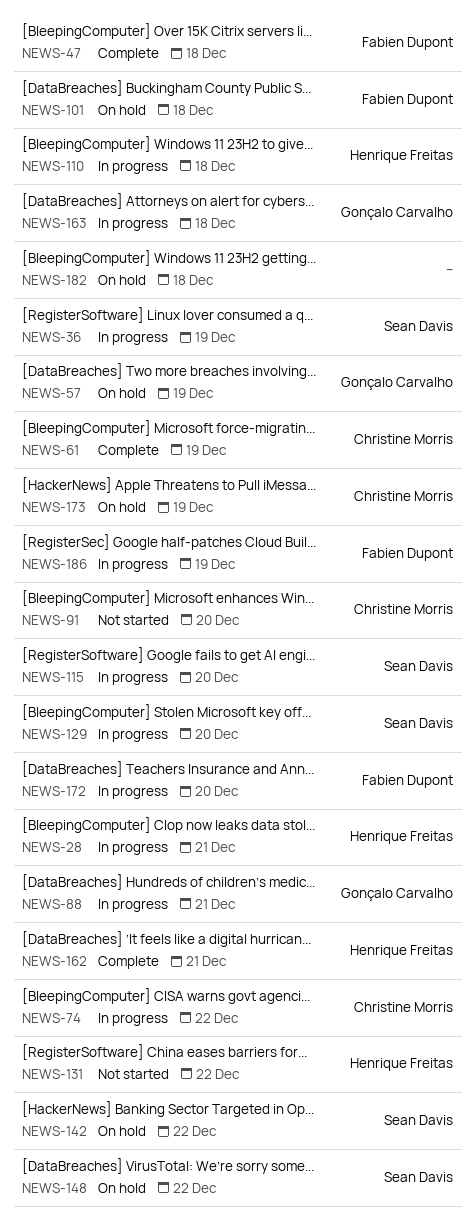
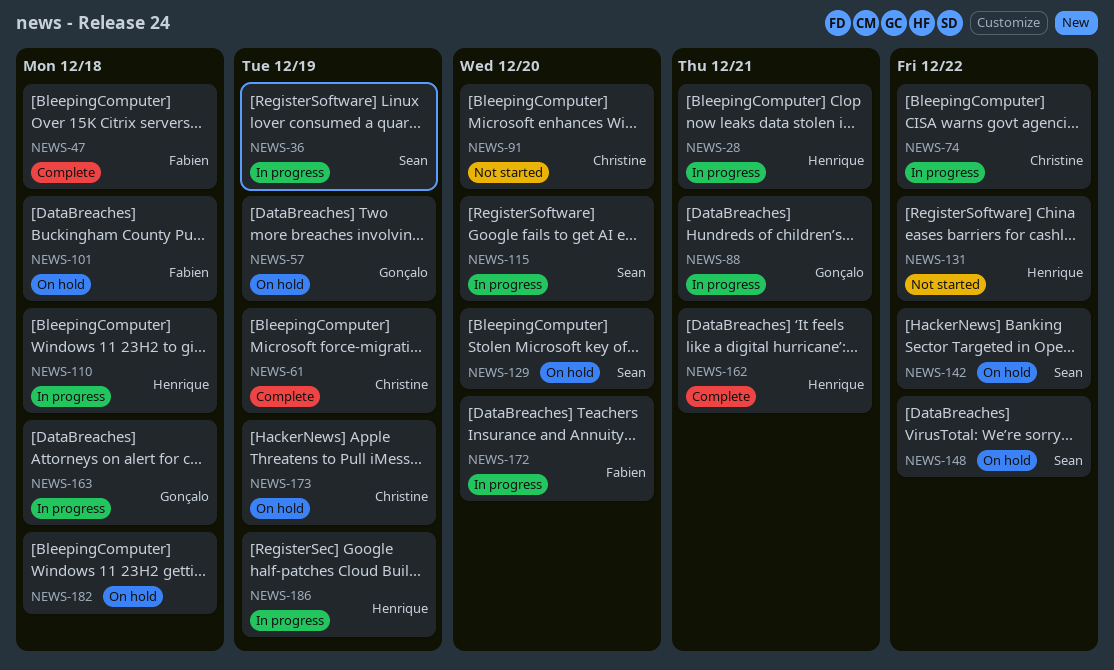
NEWS-129, status: In progress -> On hold
NEWS-186, owner: Fabien Dupont -> Henrique Freitas

